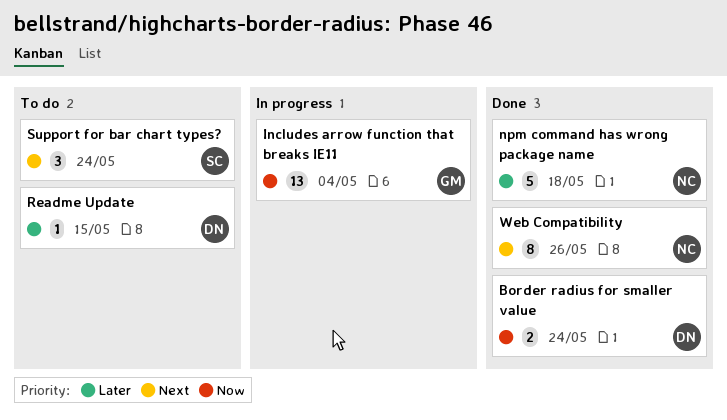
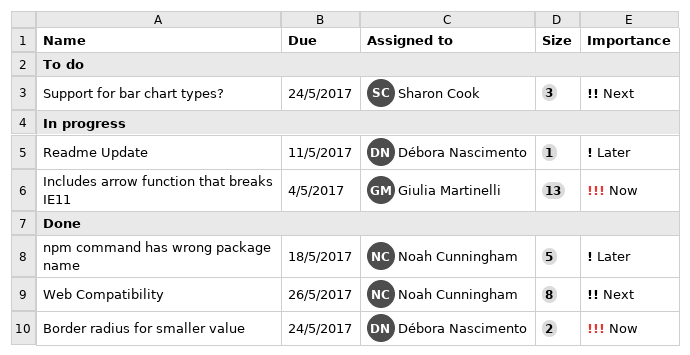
Readme Update, status: To do -> In progress
Readme Update, due: May 15 -> May 11

